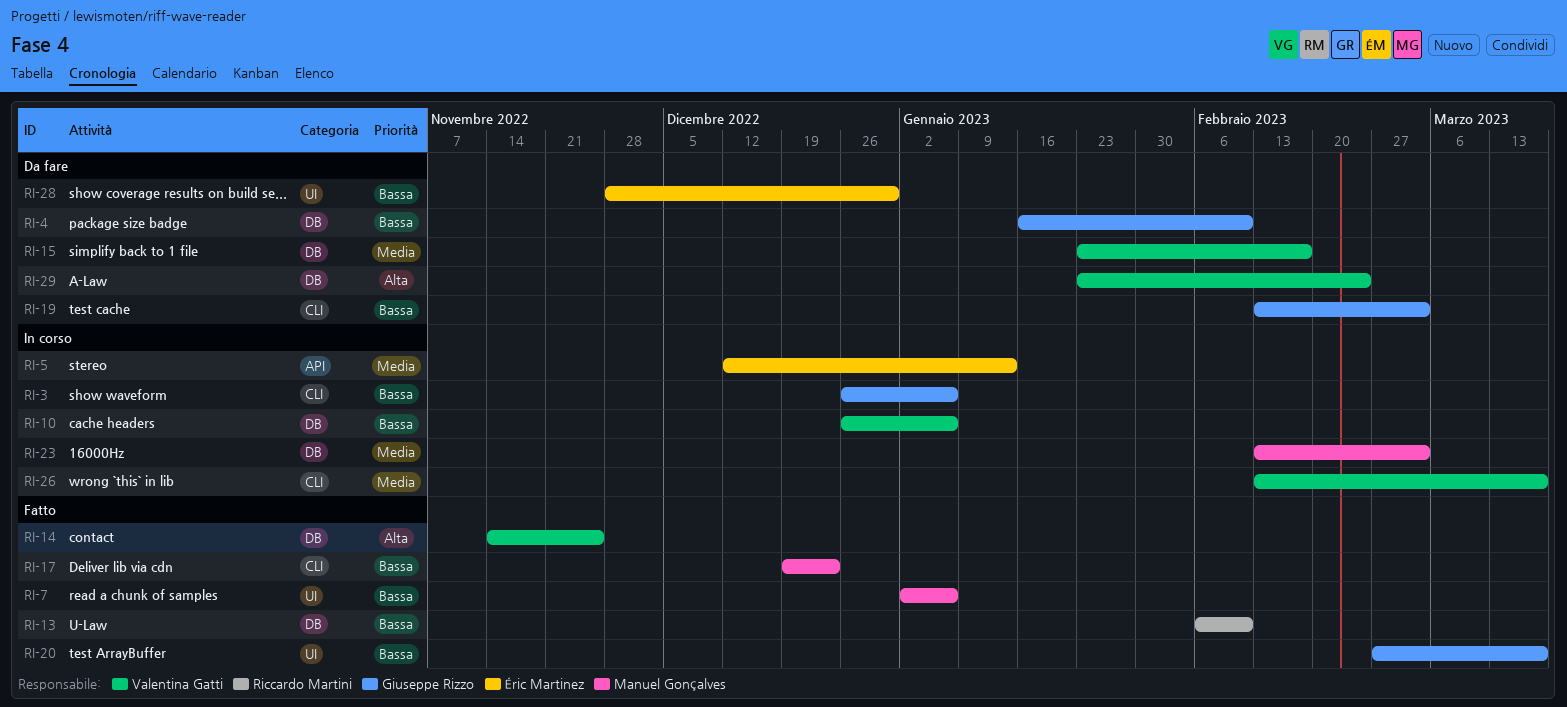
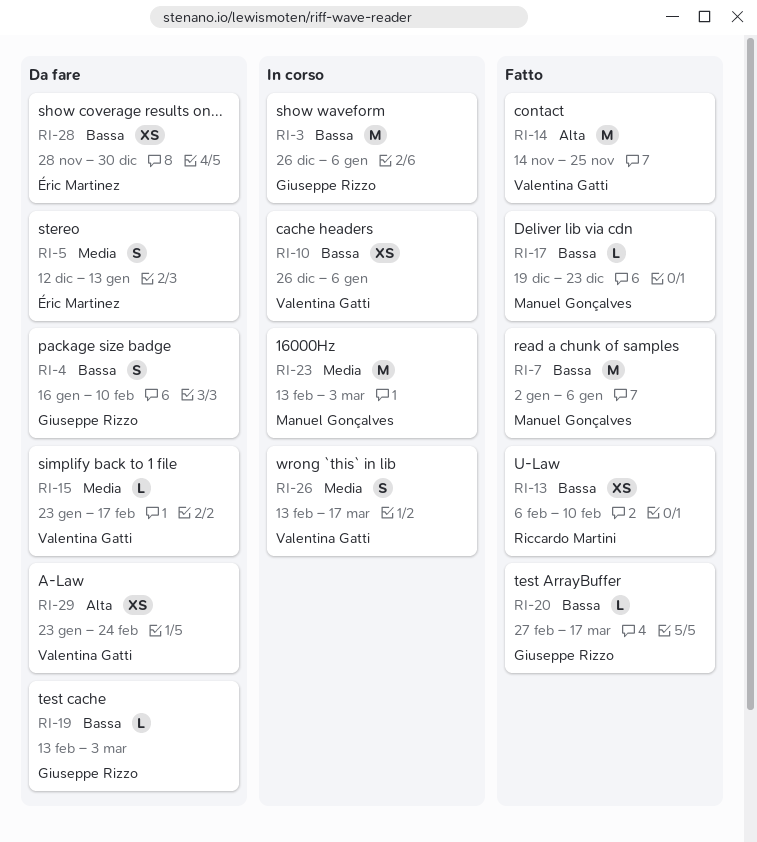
RI-5, status: In corso -> Da fare

